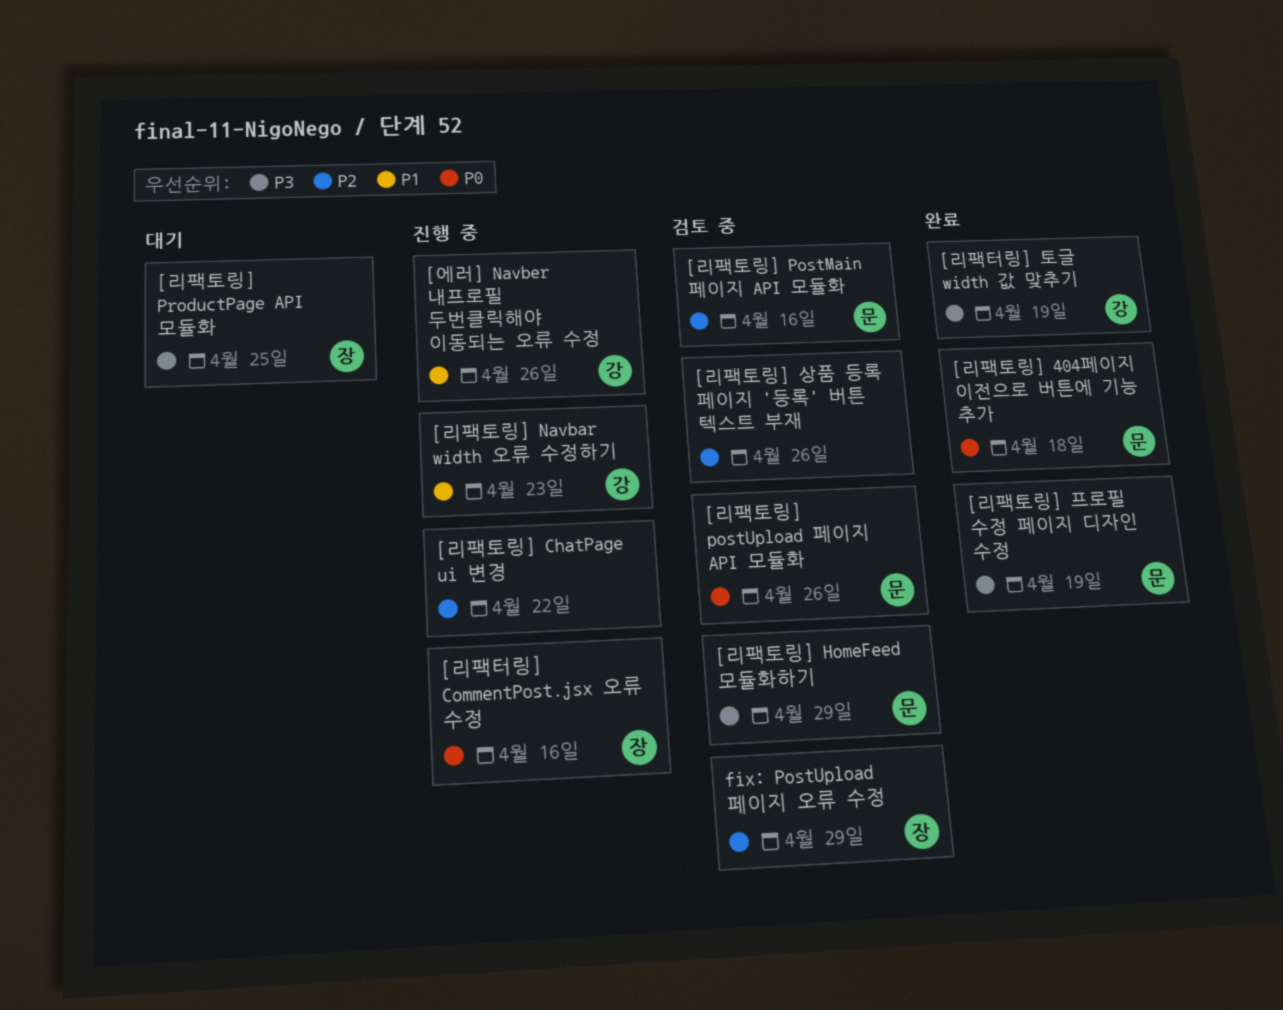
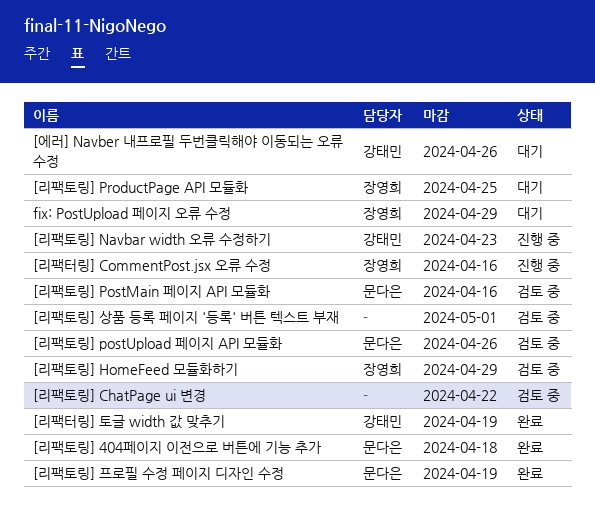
[리팩토링] ChatPage ui 변경, status: 진행 중 -> 검토 중
[리팩토링] HomeFeed 모듈화하기, owner: 문다은 -> 장영희
[리팩토링] 상품 등록 페이지 '등록' 버튼 텍스트 부재, due: Apr 26 -> May 1
[에러] Navber 내프로필 두번클릭해야 이동되는 오류 수정, status: 진행 중 -> 대기
fix: PostUpload 페이지 오류 수정, status: 검토 중 -> 대기

